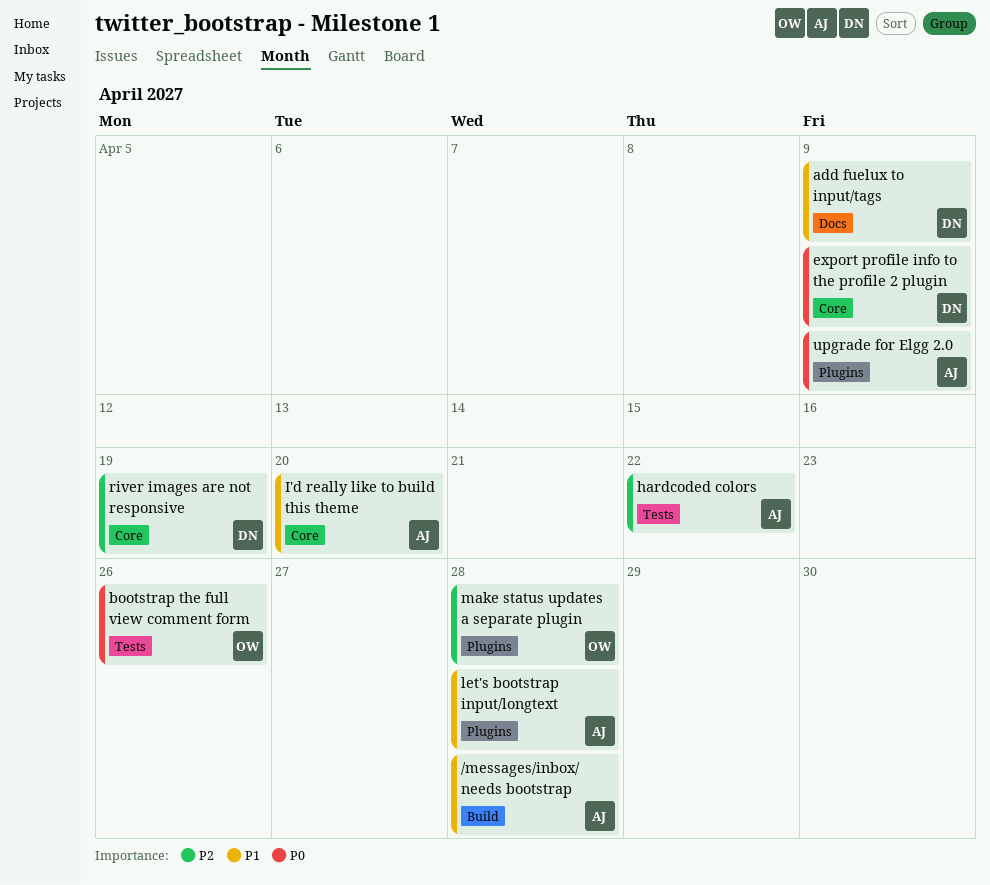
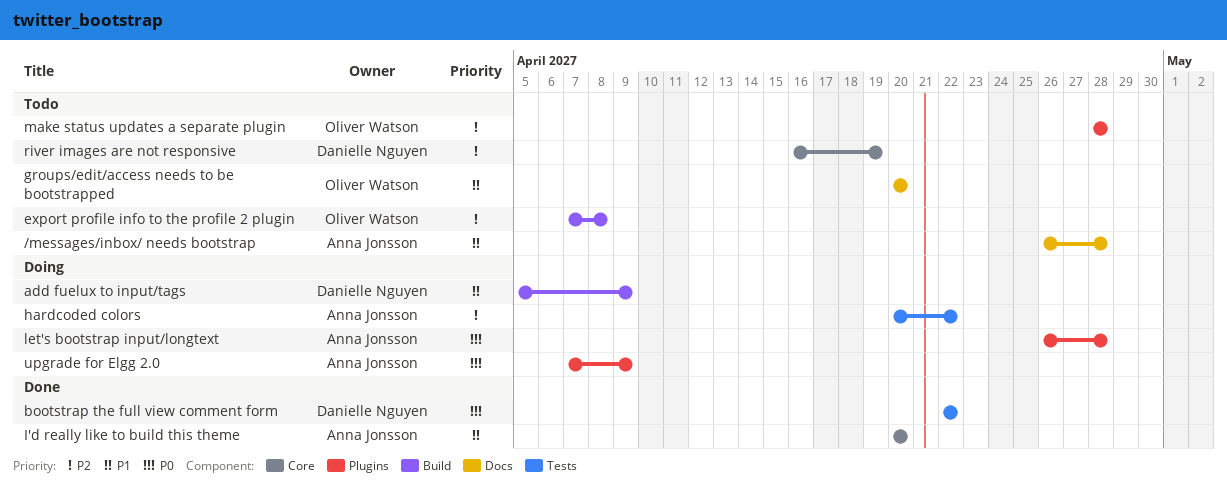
/messages/inbox/ needs bootstrap, label: Build -> Docs
add fuelux to input/tags, label: Docs -> Build
bootstrap the full view comment form, owner: Oliver Watson -> Danielle Nguyen
bootstrap the full view comment form, due: Apr 26 -> Apr 22
export profile info to the profile 2 plugin, owner: Danielle Nguyen -> Oliver Watson
export profile info to the profile 2 plugin, priority: P0 -> P2
export profile info to the profile 2 plugin, label: Core -> Build
export profile info to the profile 2 plugin, due: Apr 9 -> Apr 8
groups/edit/access needs to be bootstrapped: none -> present
let's bootstrap input/longtext, priority: P1 -> P0

